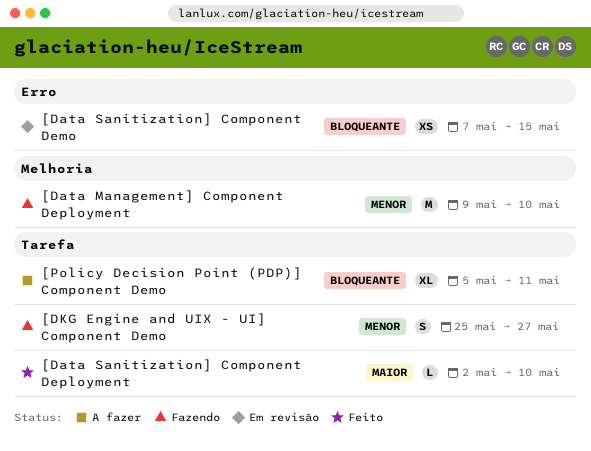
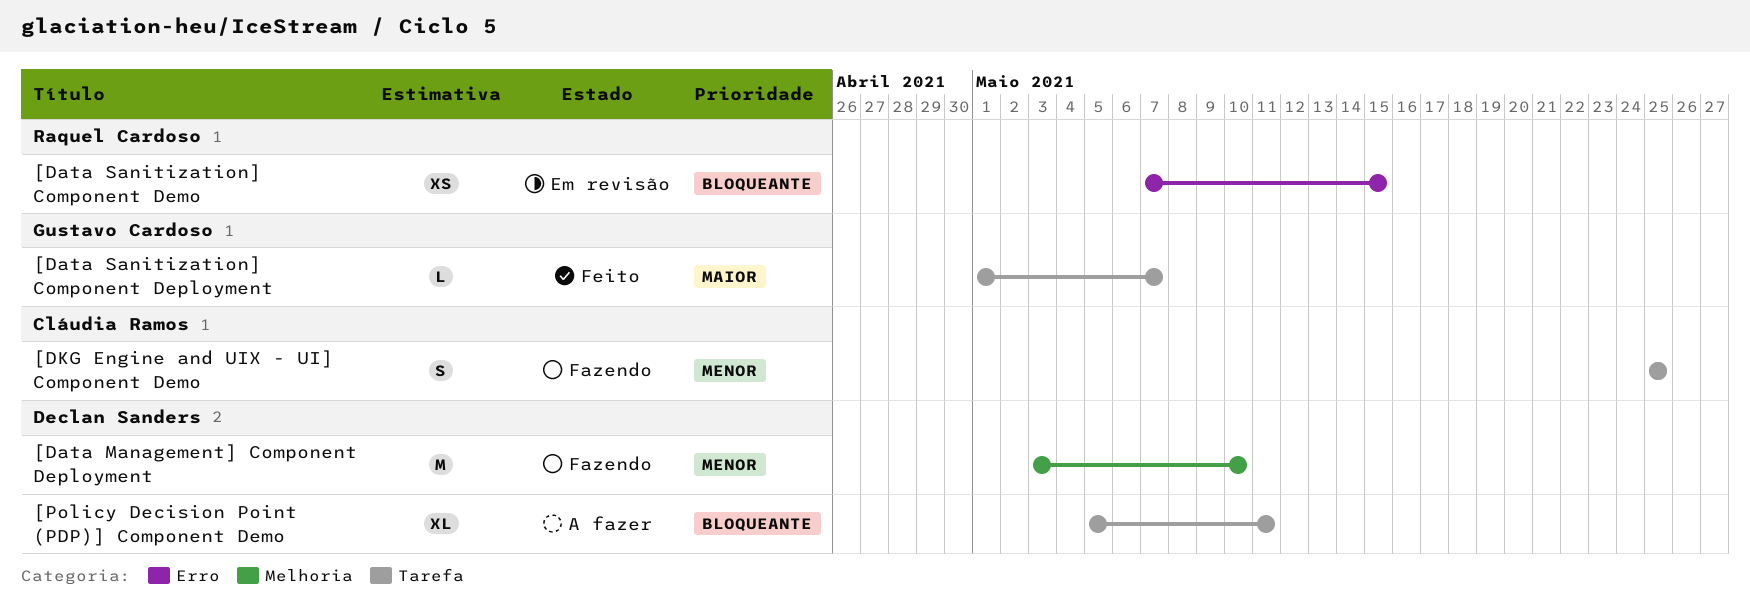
[Data Management] Component Deployment, start: May 9 -> May 3
[Data Sanitization] Component Deployment, start: May 2 -> May 1
[Data Sanitization] Component Deployment, due: May 10 -> May 7
[DKG Engine and UIX - UI] Component Demo, due: May 27 -> May 25

